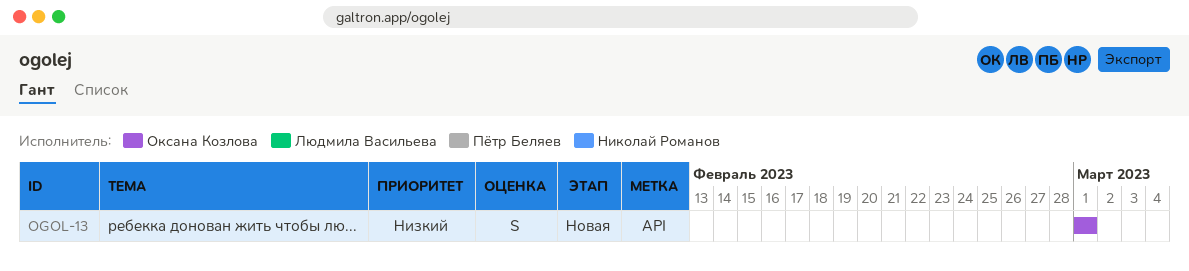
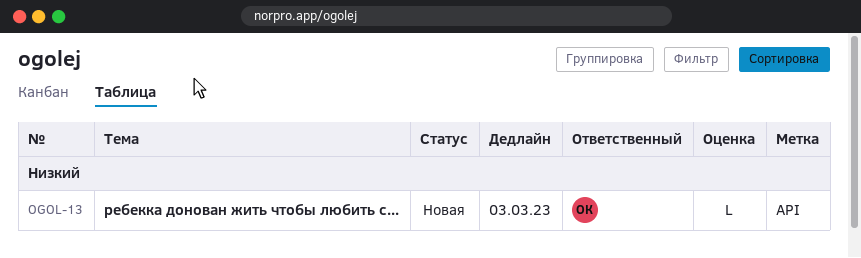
OGOL-13, estimate: S -> L
OGOL-13, due: Mar 1 -> Mar 3

